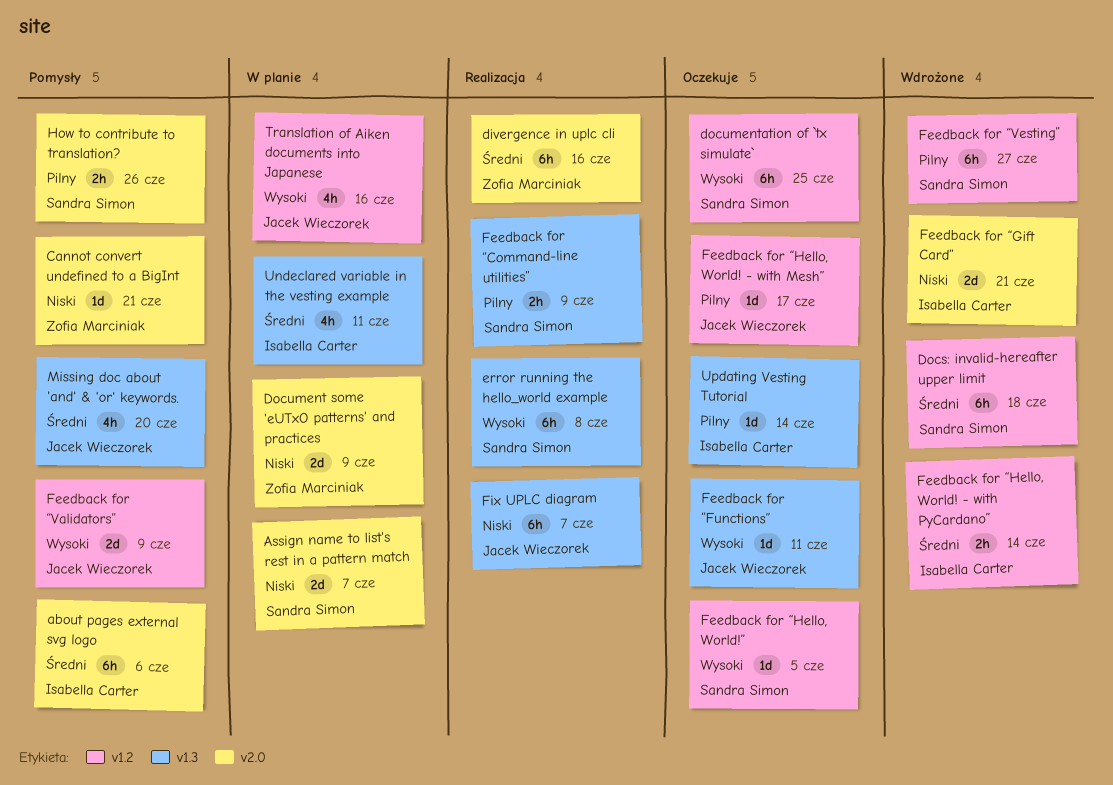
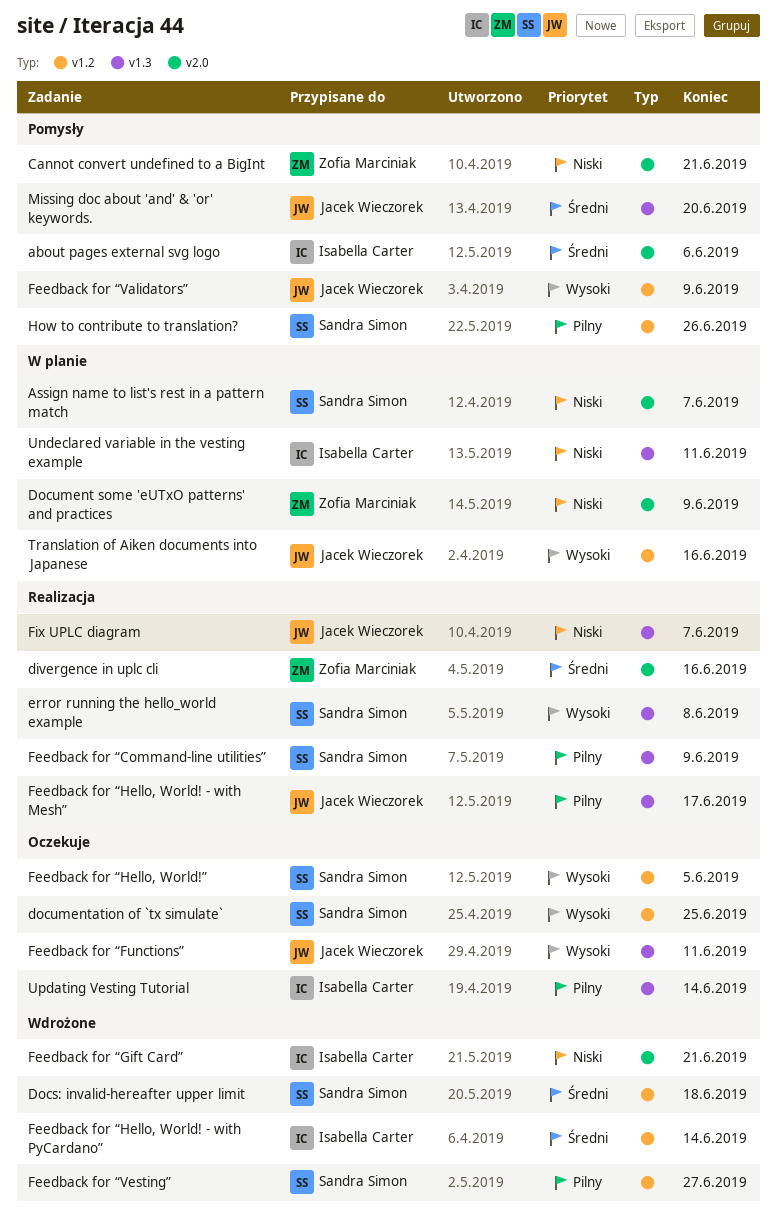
Feedback for “Hello, World! - with Mesh”, status: Oczekuje -> Realizacja
Feedback for “Hello, World! - with Mesh”, label: v1.2 -> v1.3
How to contribute to translation?, label: v2.0 -> v1.2
Undeclared variable in the vesting example, priority: Średni -> Niski

